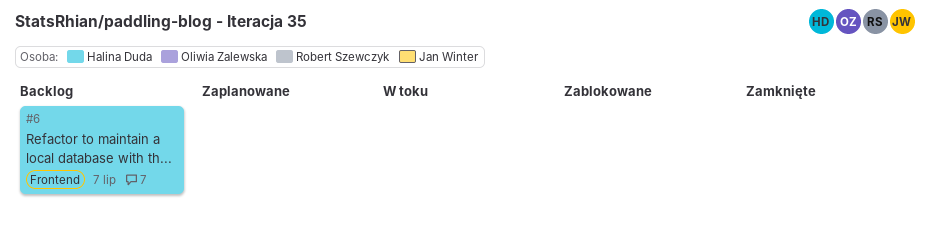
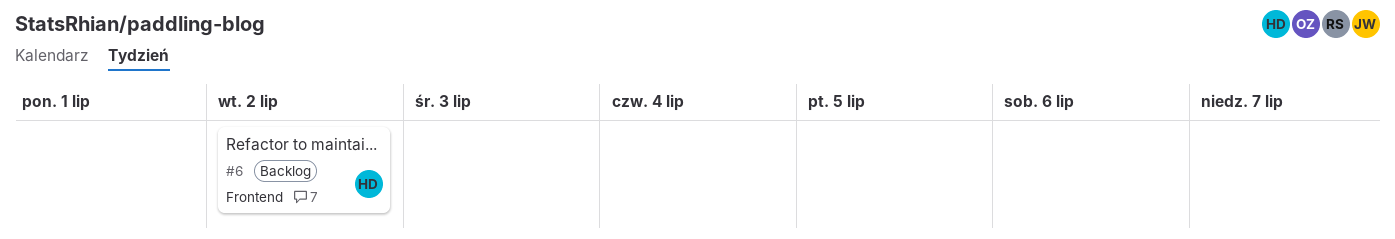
#6, due: Jul 7 -> Jul 2

